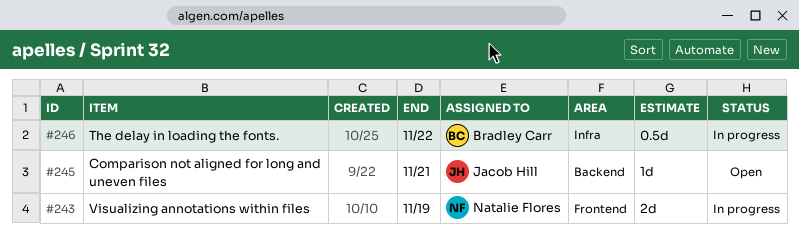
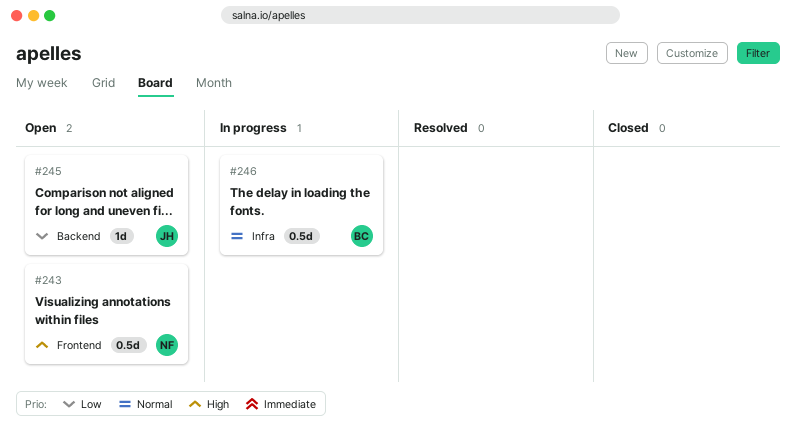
#243, status: In progress -> Open
#243, estimate: 2d -> 0.5d

